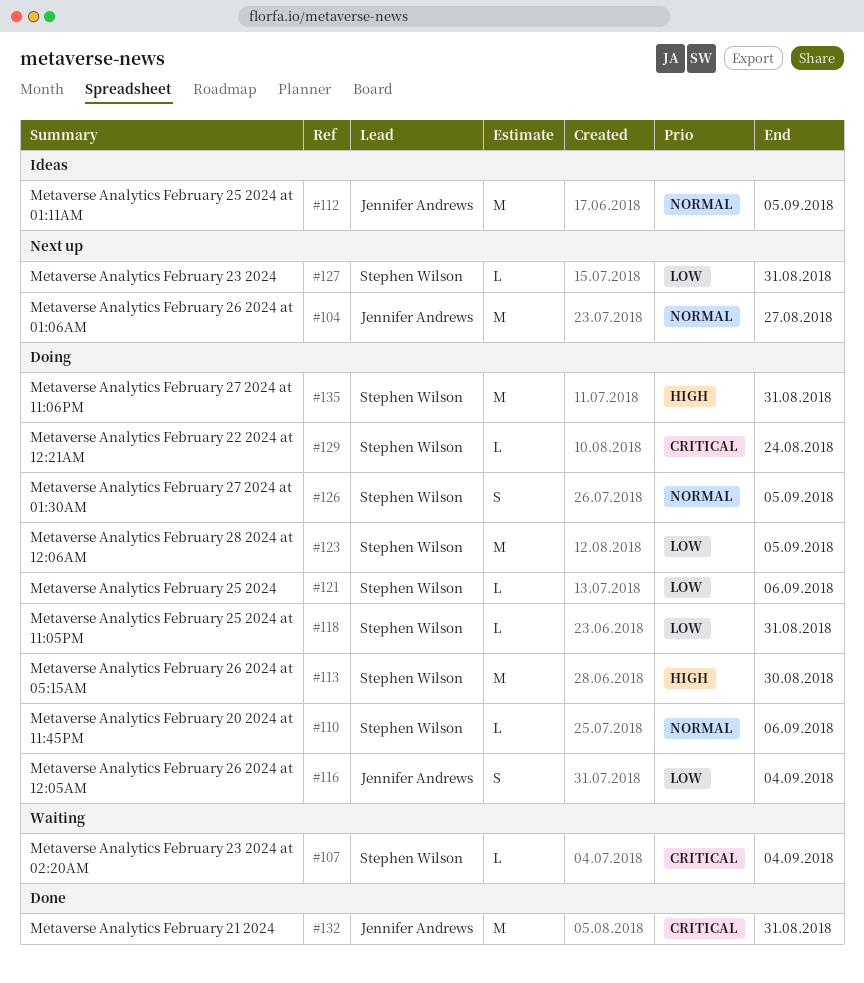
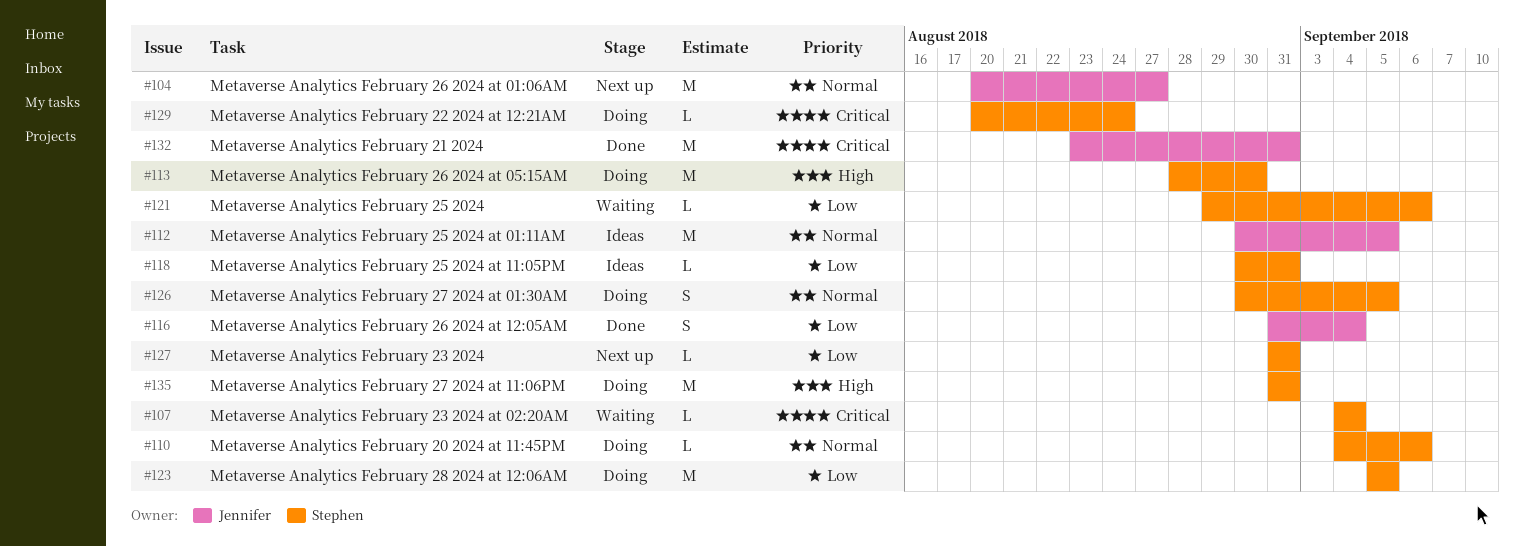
#116, status: Doing -> Done
#118, status: Doing -> Ideas
#121, status: Doing -> Waiting

